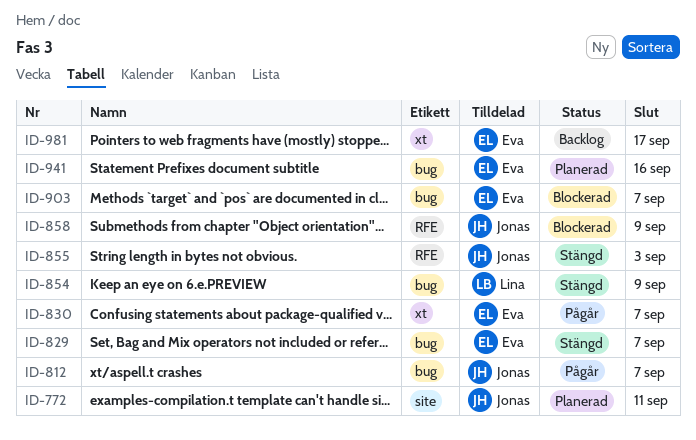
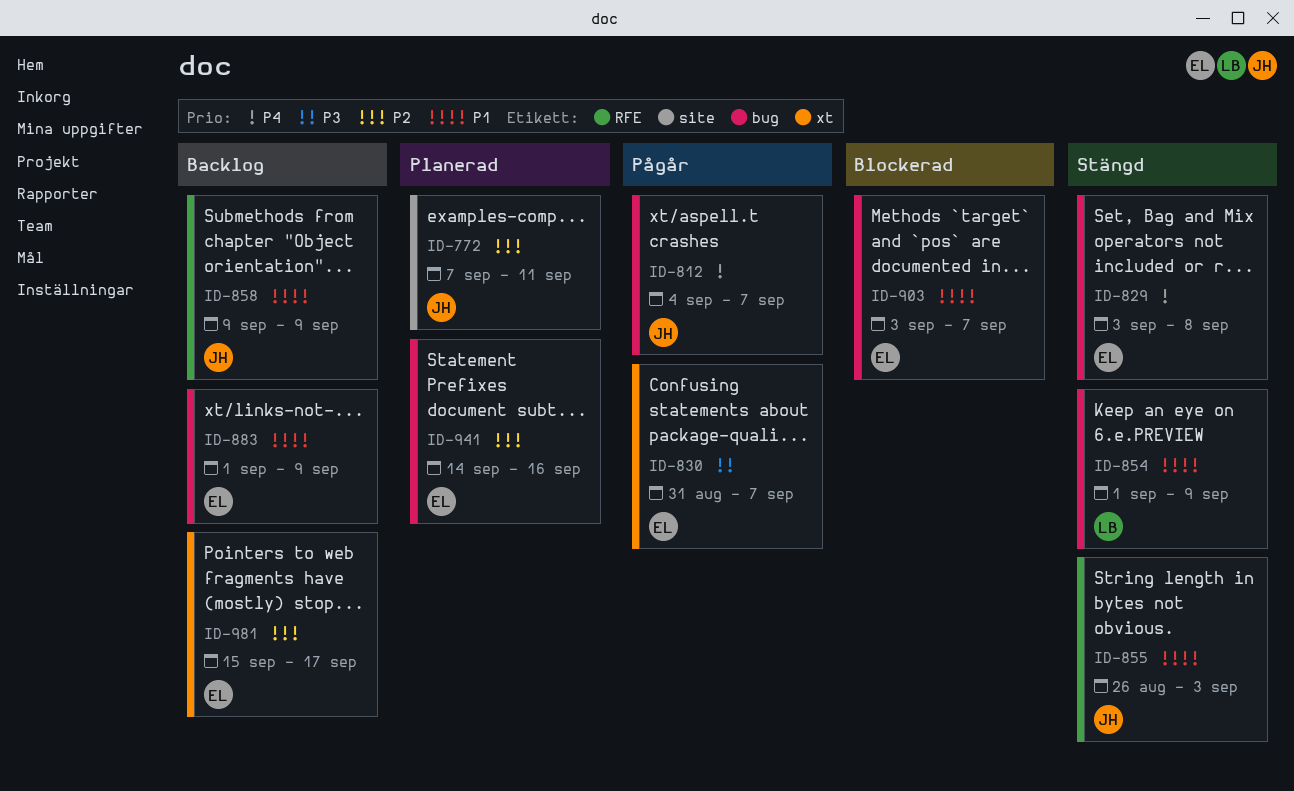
ID-829, due: Sep 7 -> Sep 8
ID-858, status: Blockerad -> Backlog
ID-883: none -> present

